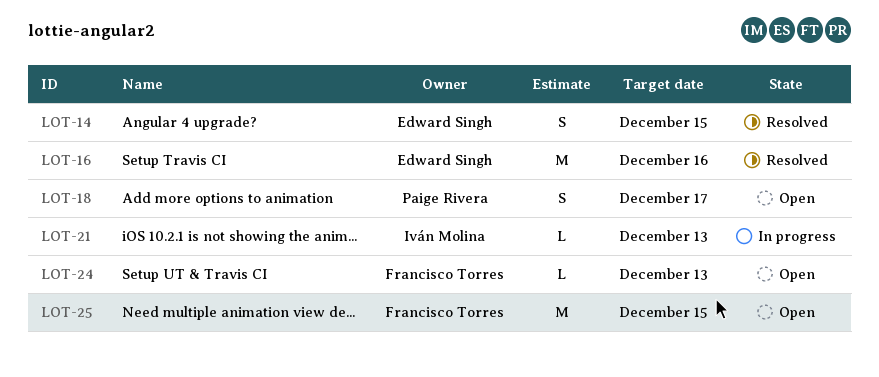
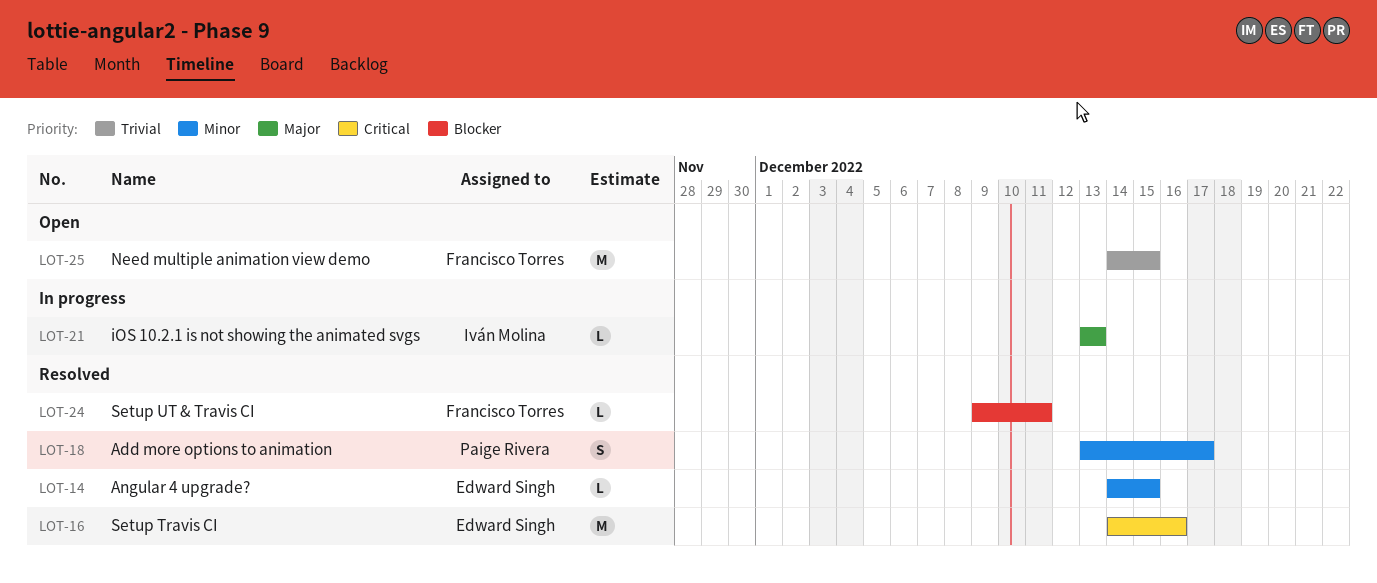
LOT-14, estimate: S -> L
LOT-18, status: Open -> Resolved
LOT-24, status: Open -> Resolved
LOT-24, due: Dec 13 -> Dec 11

